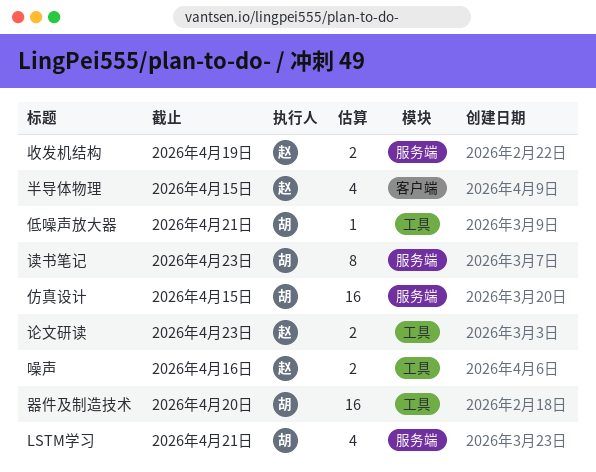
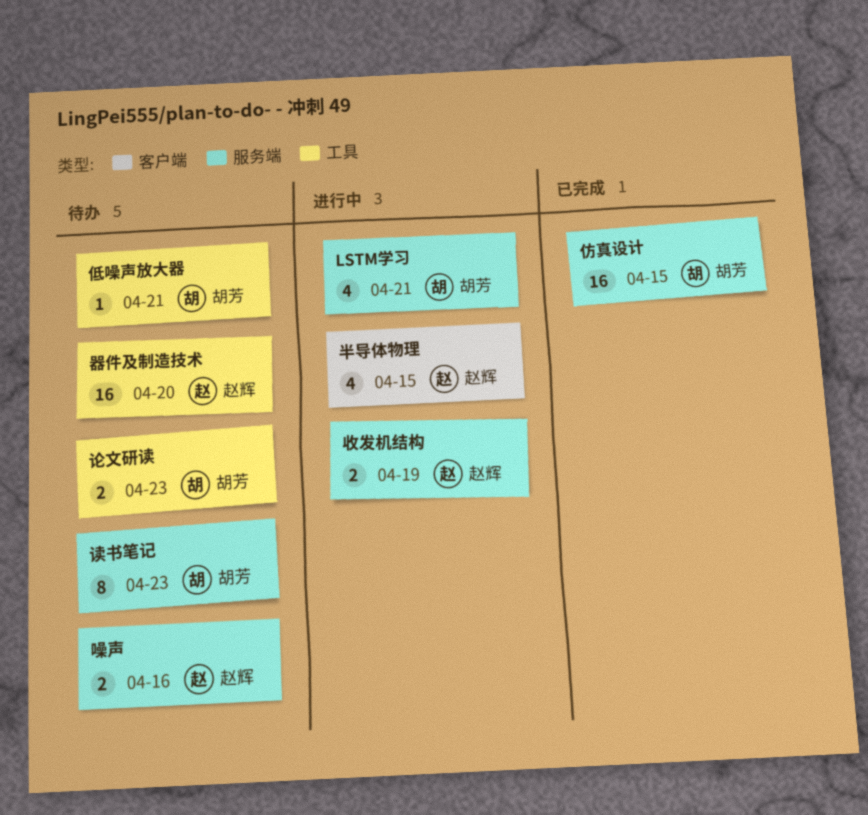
器件及制造技术, owner: 胡芳 -> 赵辉
噪声, label: 工具 -> 服务端
论文研读, owner: 赵辉 -> 胡芳

